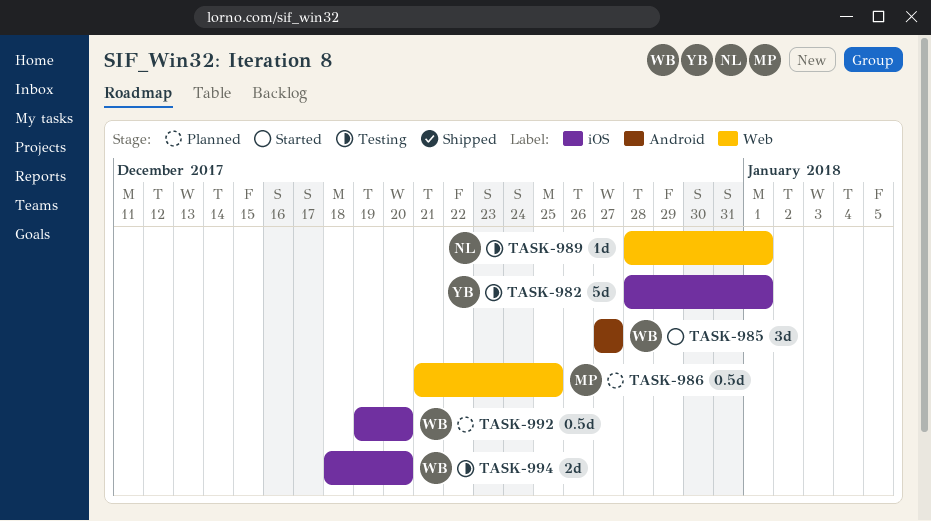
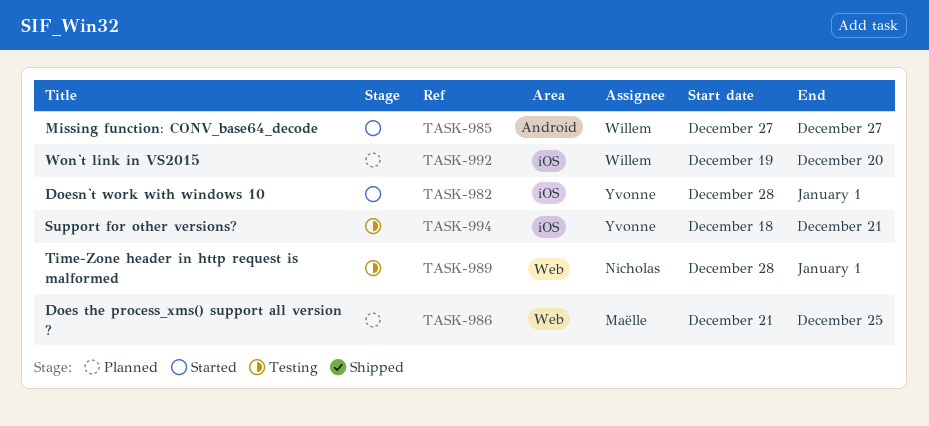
TASK-982, status: Testing -> Started
TASK-994, owner: Willem -> Yvonne
TASK-994, due: Dec 20 -> Dec 21

